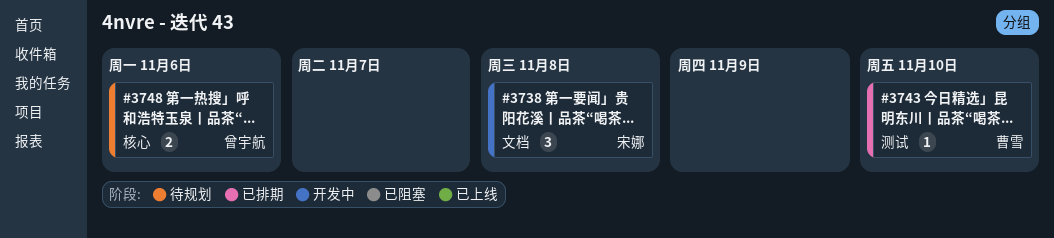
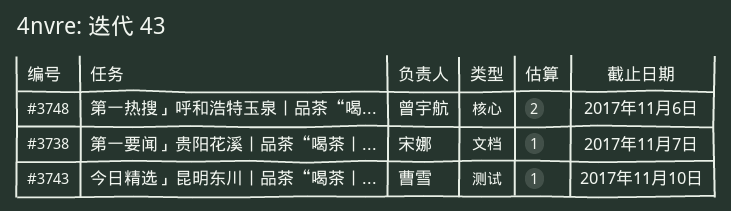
#3738, estimate: 3 -> 1
#3738, due: Nov 8 -> Nov 7

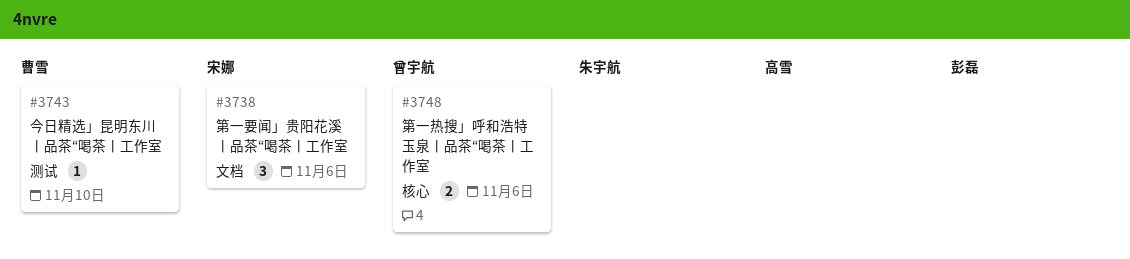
#3738, estimate: 1 -> 3
#3738, due: Nov 7 -> Nov 6

